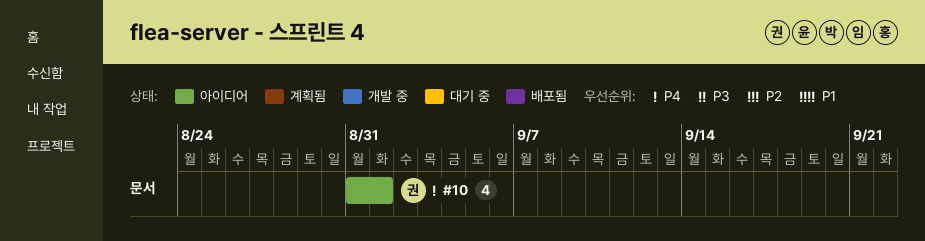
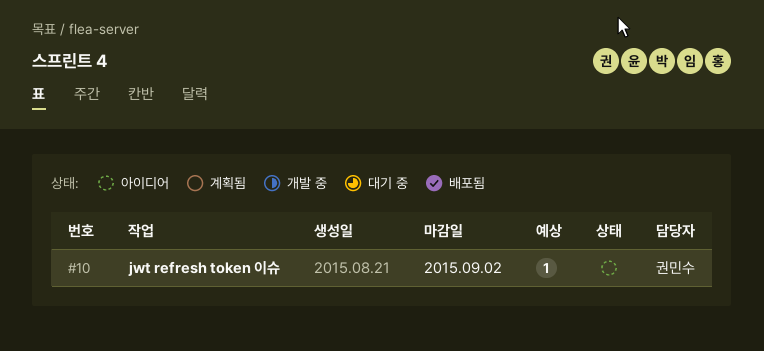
#10, estimate: 4 -> 1
#10, due: Sep 1 -> Sep 2

